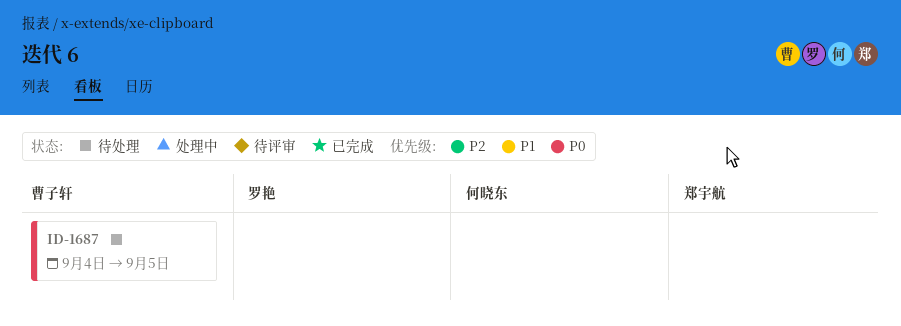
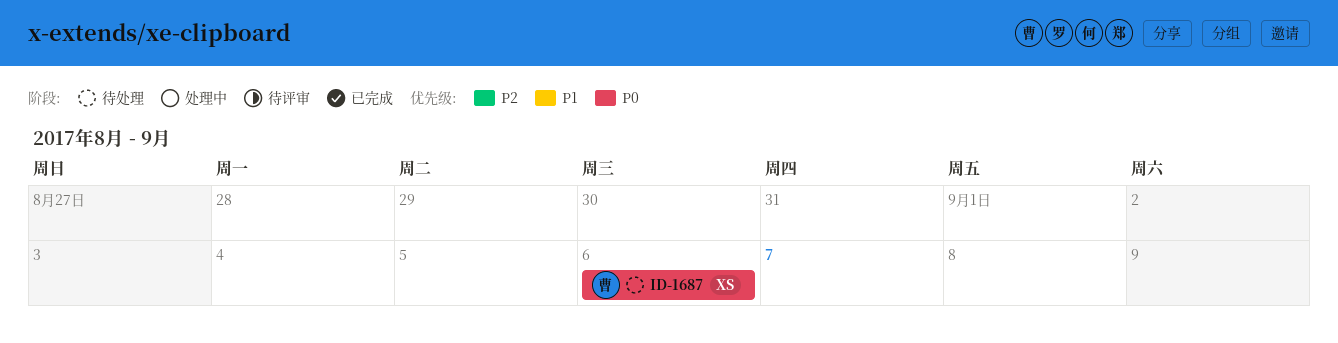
ID-1687, start: Sep 4 -> Sep 6
ID-1687, due: Sep 5 -> Sep 6

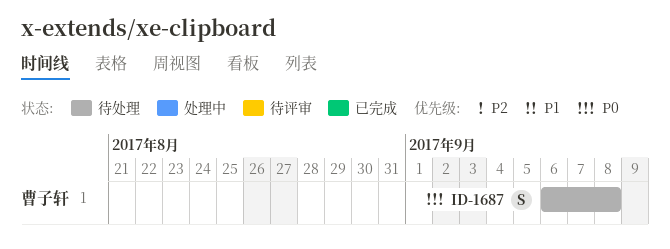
ID-1687, estimate: XS -> S
ID-1687, due: Sep 6 -> Sep 8

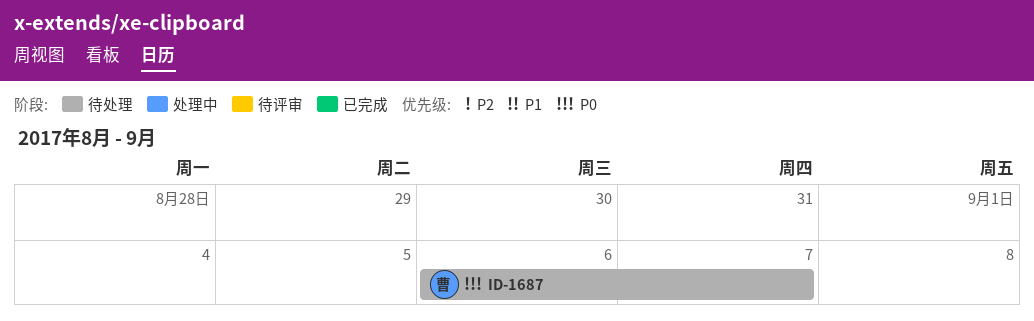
ID-1687, due: Sep 8 -> Sep 7

